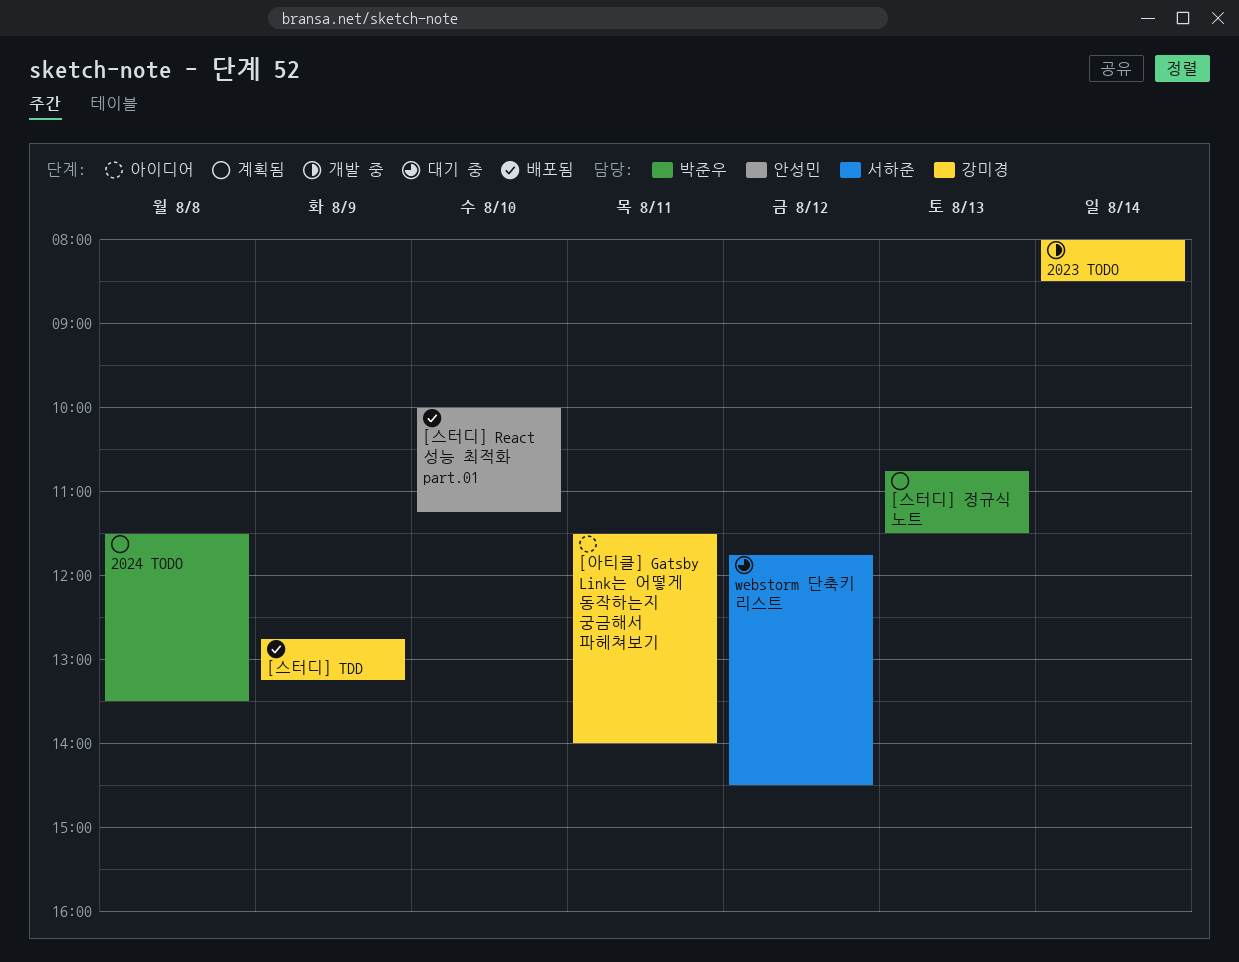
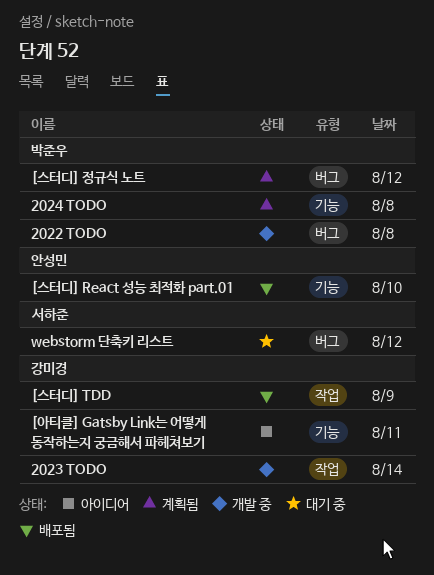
2022 TODO: none -> present
[스터디] 정규식 노트, day: Aug 13 -> Aug 12

